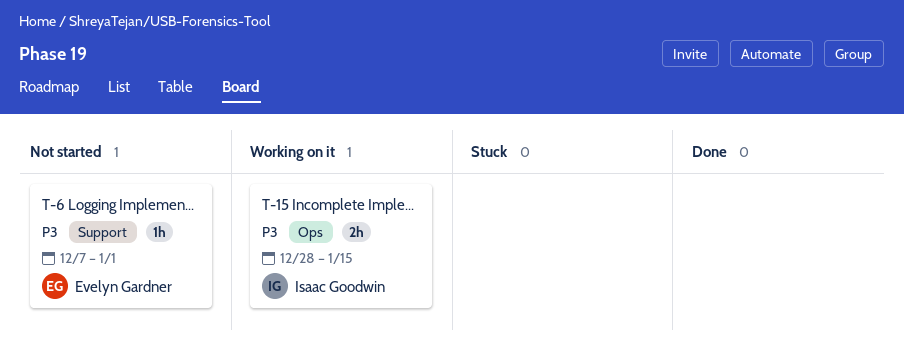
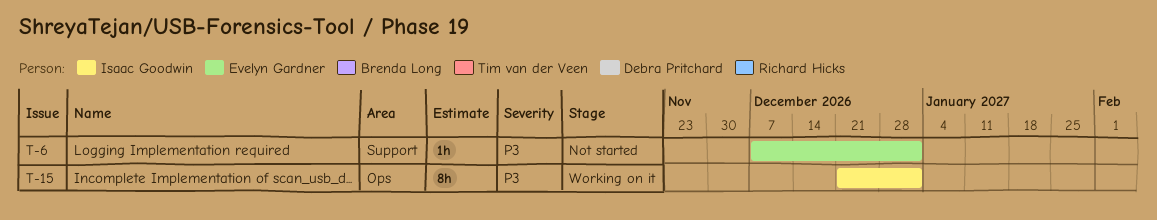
T-15, estimate: 2h -> 8h
T-15, start: Dec 28 -> Dec 21
T-15, due: Jan 15 -> Jan 1

